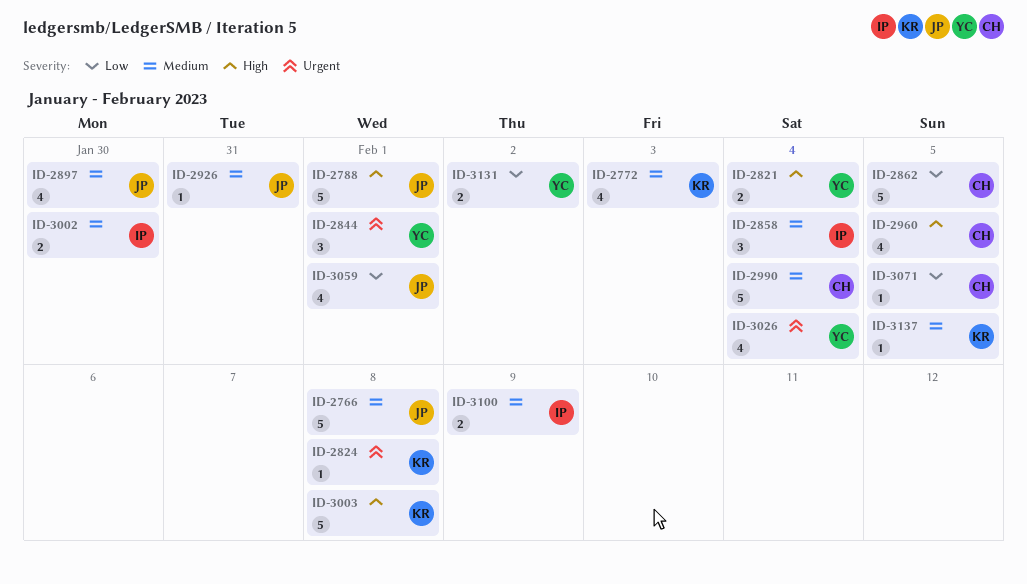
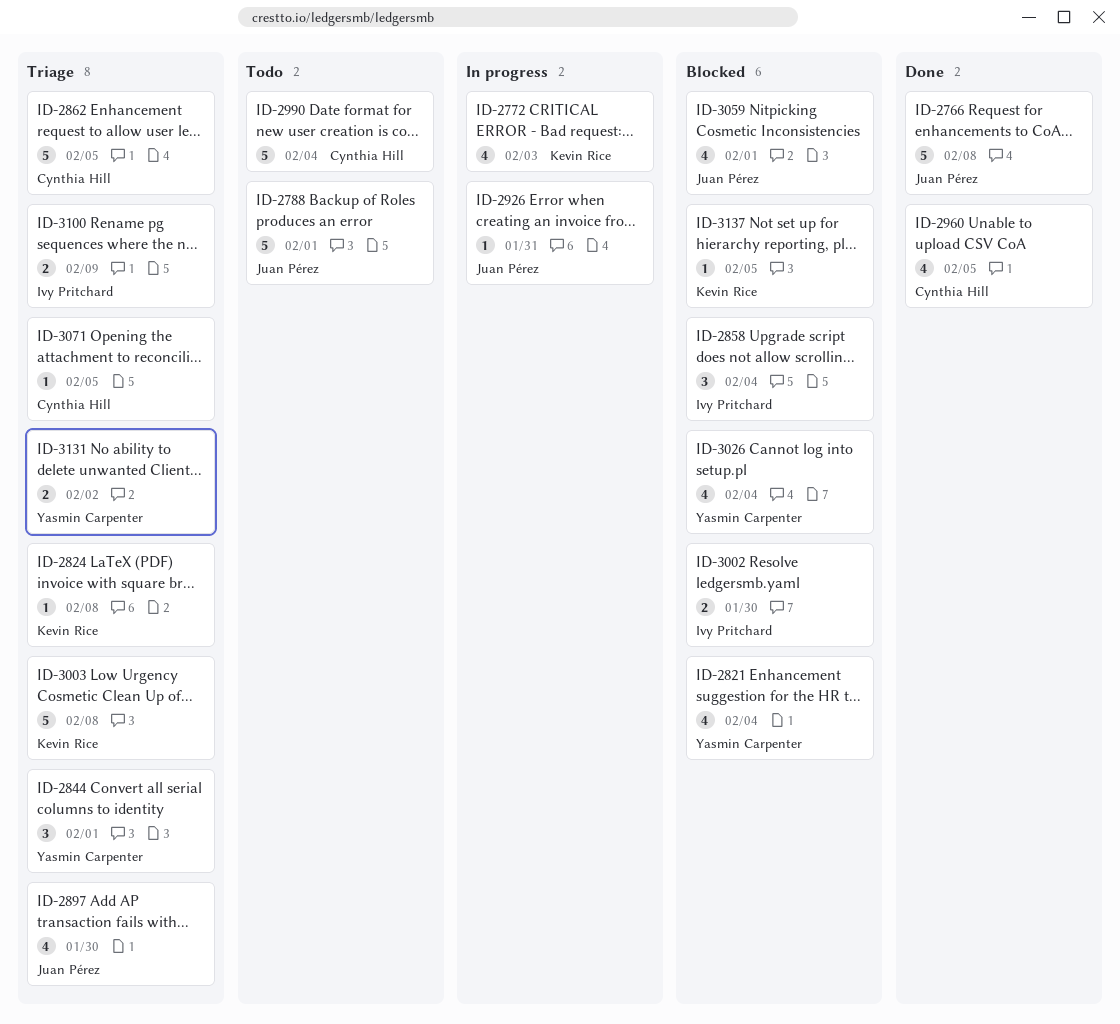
ID-2821, estimate: 2 -> 4

